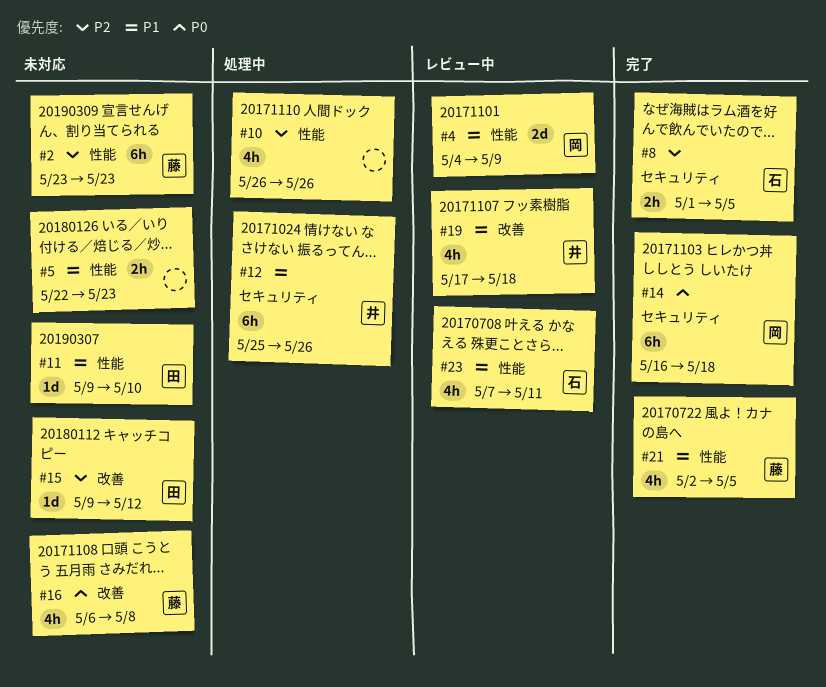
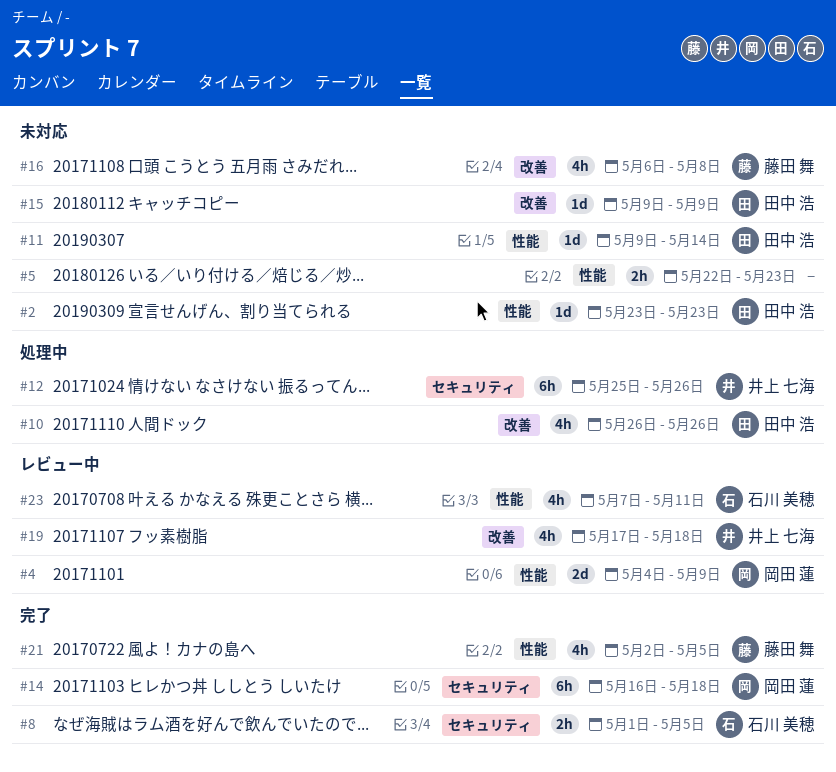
#2, owner: 藤田 舞 -> 田中 浩
#2, estimate: 6h -> 1d
#10, owner: none -> 田中 浩
#10, label: 性能 -> 改善
#11, due: May 10 -> May 14
#15, due: May 12 -> May 9

